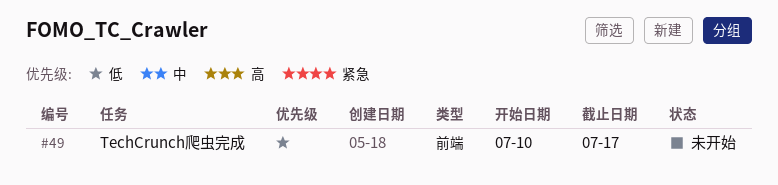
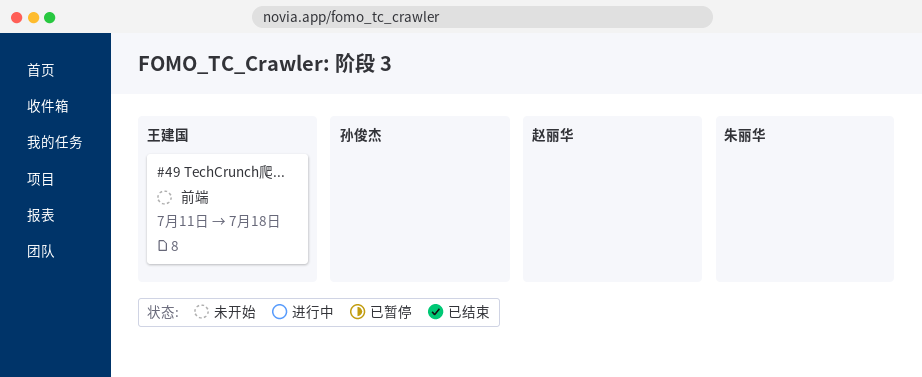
#49, start: Jul 10 -> Jul 11
#49, due: Jul 17 -> Jul 18

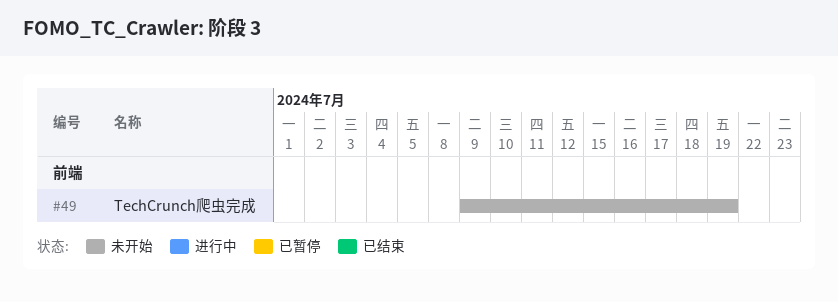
#49, start: Jul 11 -> Jul 9
#49, due: Jul 18 -> Jul 19

